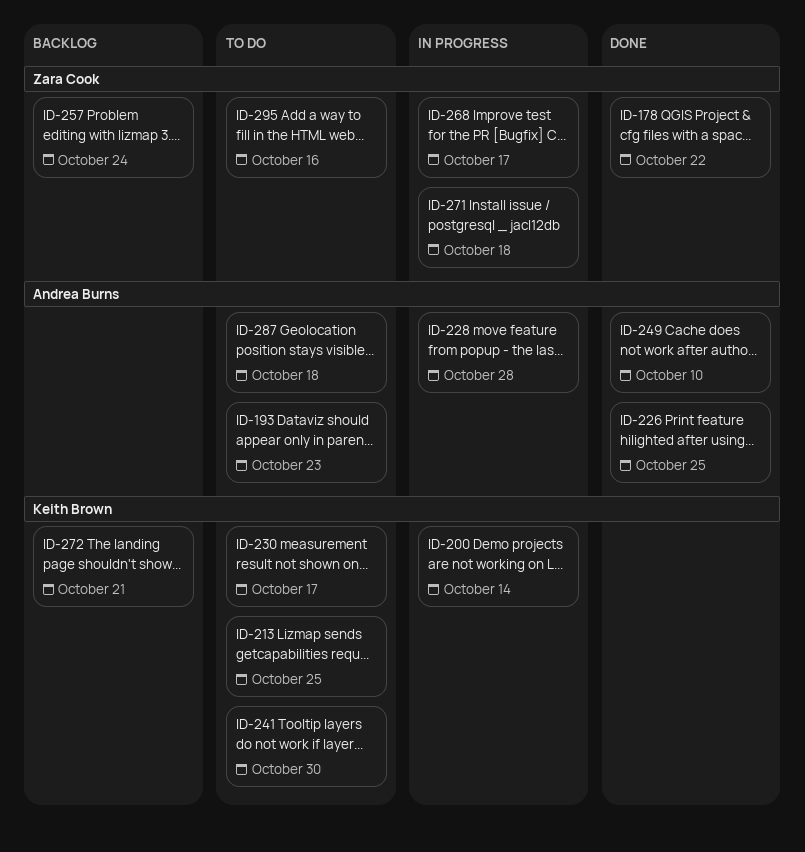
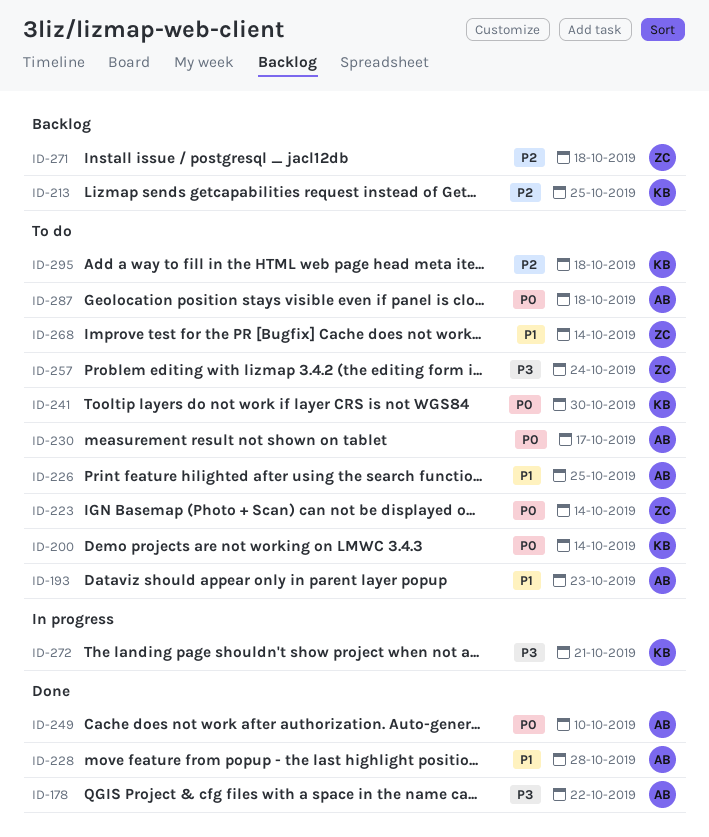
ID-178, owner: Zara Cook -> Andrea Burns
ID-200, status: In progress -> To do
ID-213, status: To do -> Backlog
ID-223: none -> present
ID-226, status: Done -> To do
ID-228, status: In progress -> Done
ID-230, owner: Keith Brown -> Andrea Burns
ID-257, status: Backlog -> To do
ID-268, status: In progress -> To do
ID-268, due: Oct 17 -> Oct 14
ID-271, status: In progress -> Backlog
ID-272, status: Backlog -> In progress
ID-295, owner: Zara Cook -> Keith Brown
ID-295, due: Oct 16 -> Oct 18

